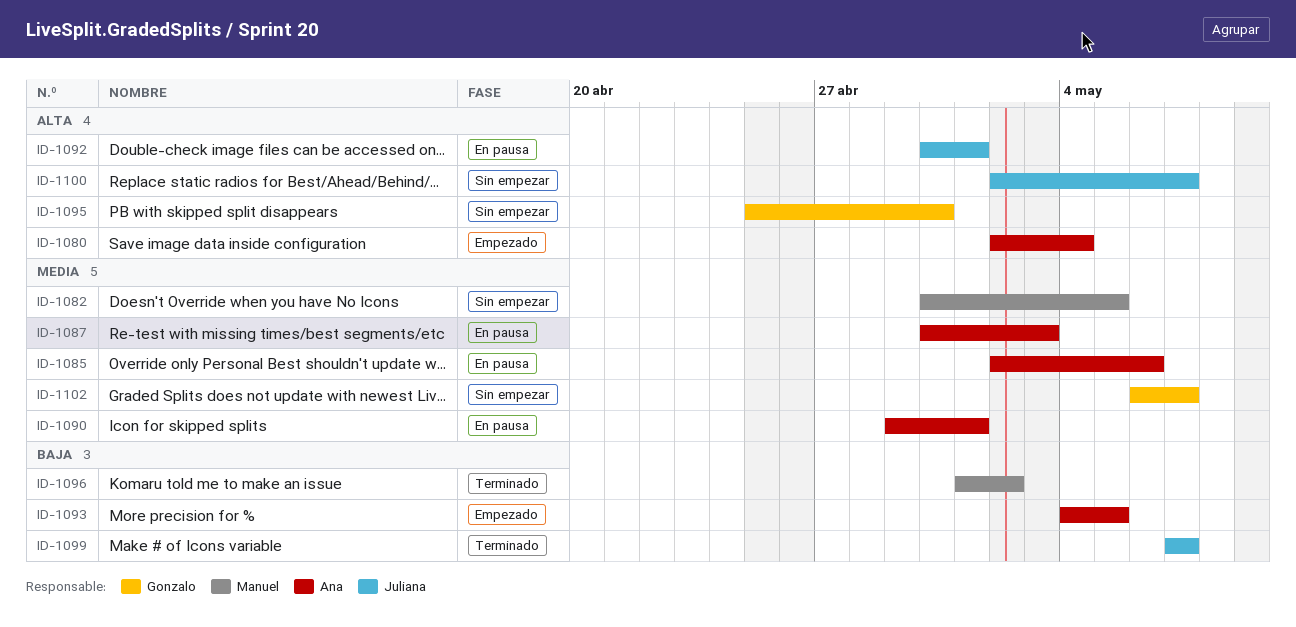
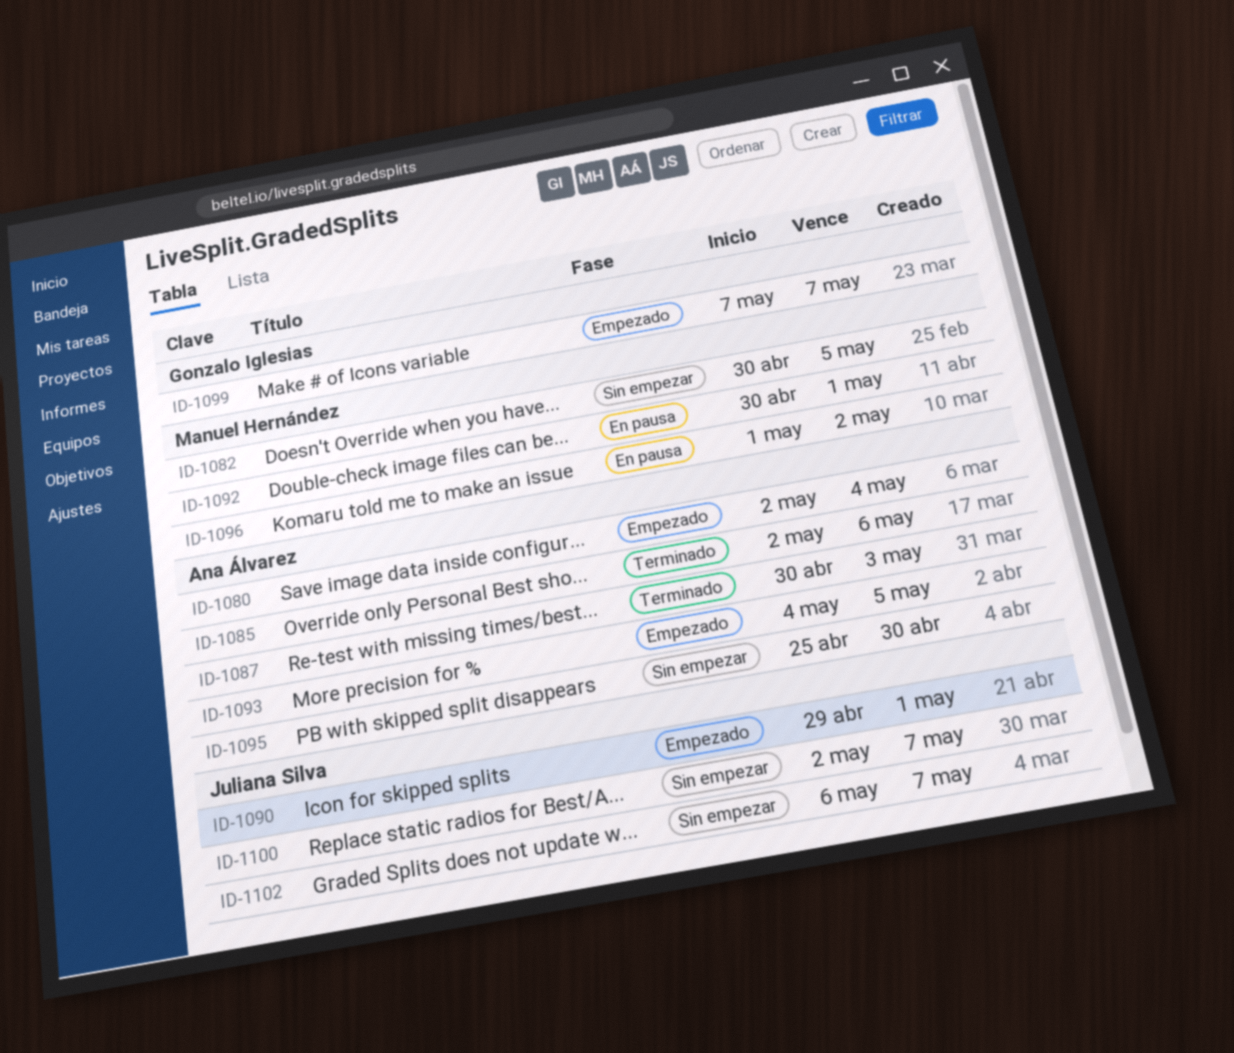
ID-1085, status: En pausa -> Terminado
ID-1087, status: En pausa -> Terminado
ID-1090, status: En pausa -> Empezado
ID-1090, owner: Ana Álvarez -> Juliana Silva
ID-1092, owner: Juliana Silva -> Manuel Hernández
ID-1095, owner: Gonzalo Iglesias -> Ana Álvarez
ID-1096, status: Terminado -> En pausa
ID-1099, status: Terminado -> Empezado
ID-1099, owner: Juliana Silva -> Gonzalo Iglesias
ID-1102, owner: Gonzalo Iglesias -> Juliana Silva

